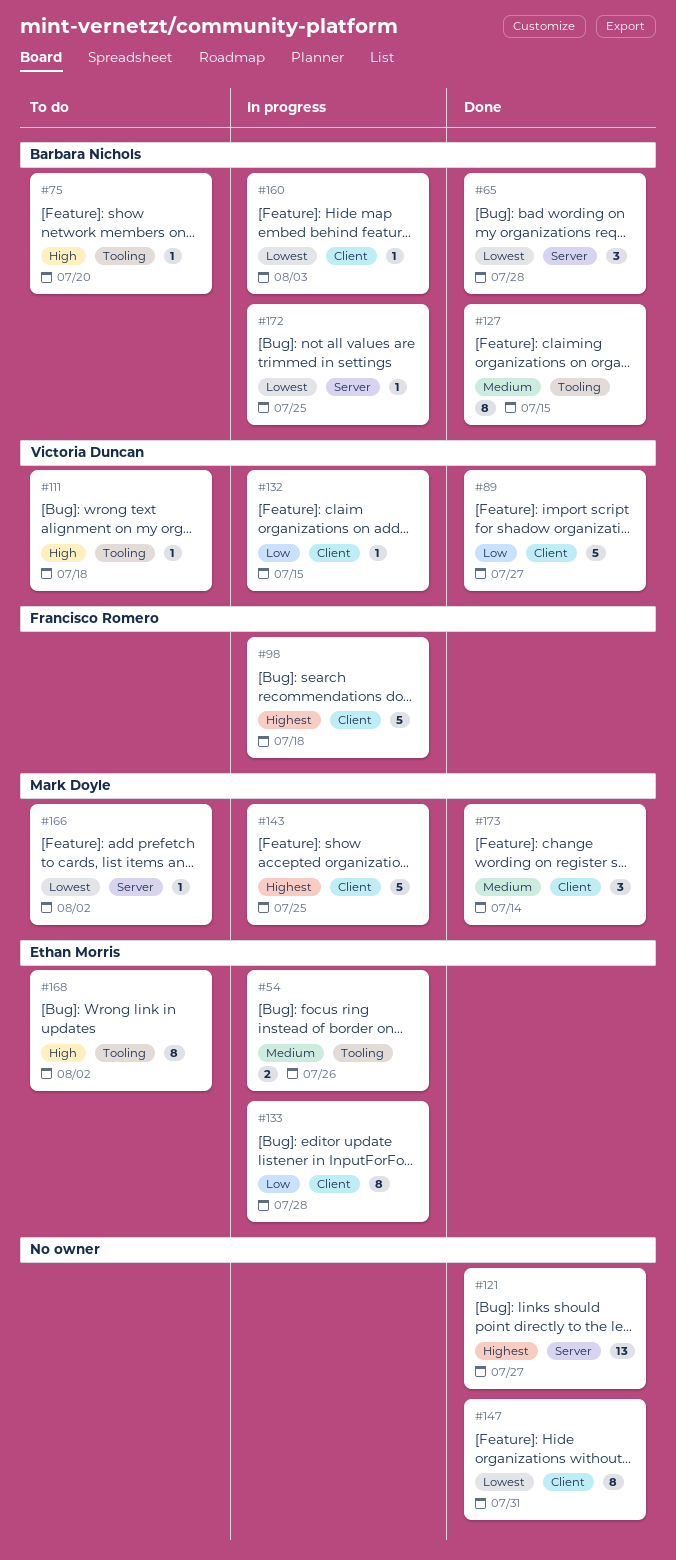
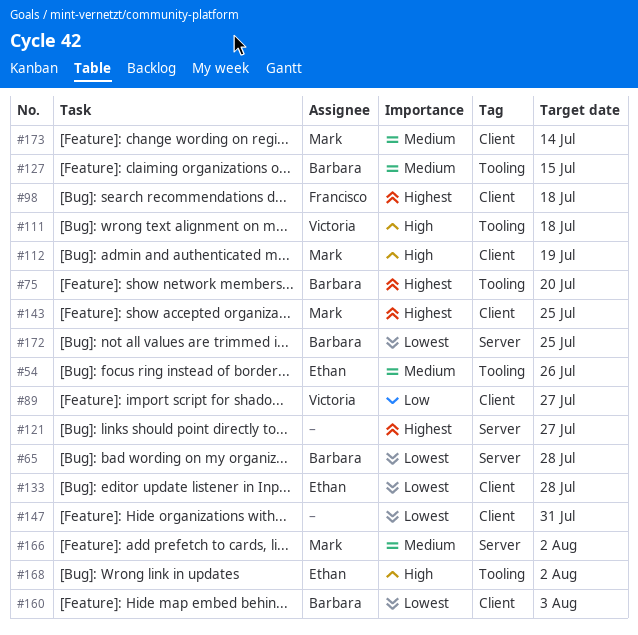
#75, priority: High -> Highest
#112: none -> present
#132: present -> none
#133, priority: Low -> Lowest
#166, priority: Lowest -> Medium

